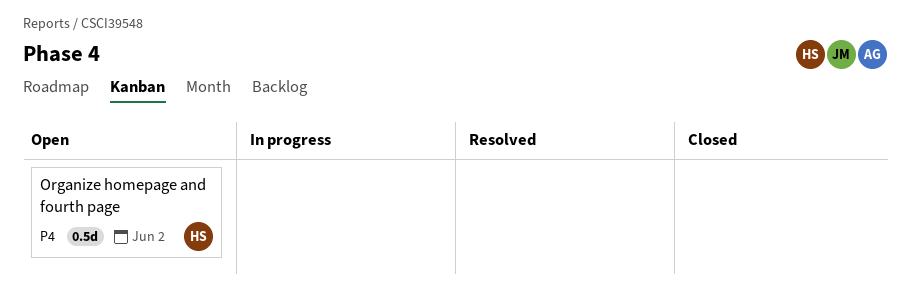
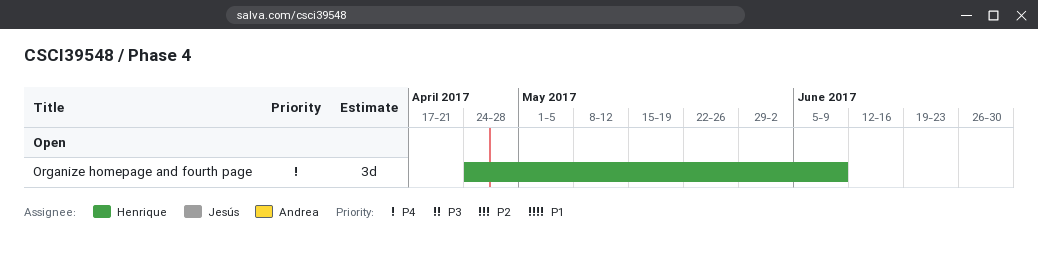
Organize homepage and fourth page, estimate: 0.5d -> 3d
Organize homepage and fourth page, due: Jun 2 -> Jun 9

